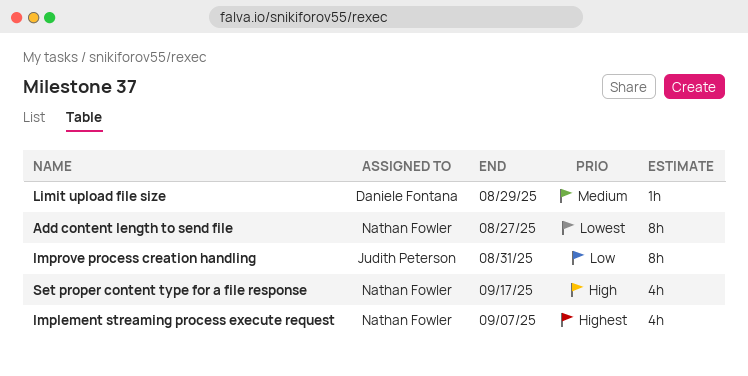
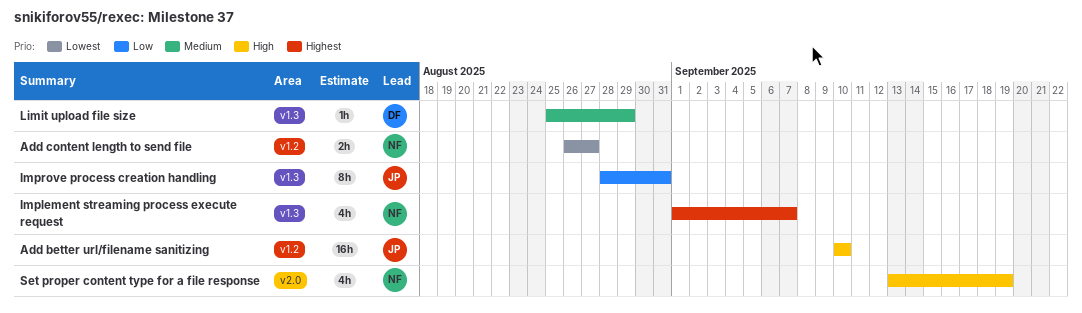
Add better url/filename sanitizing: none -> present
Add content length to send file, estimate: 8h -> 2h
Set proper content type for a file response, due: Sep 17 -> Sep 19

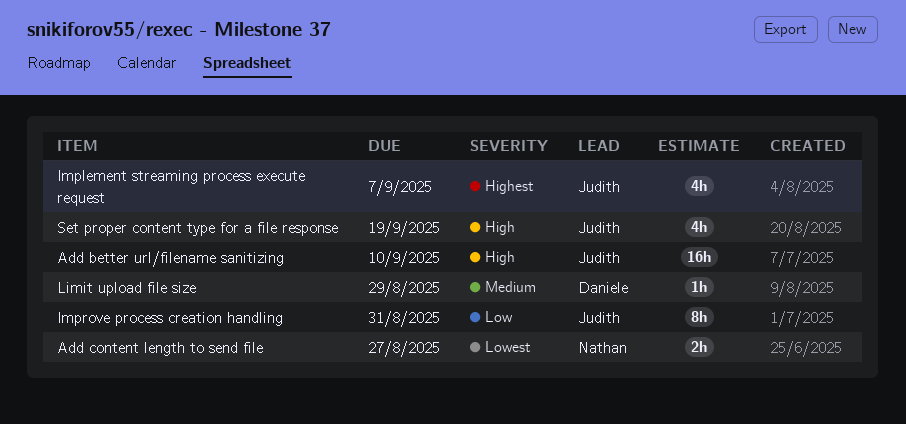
Implement streaming process execute request, owner: Nathan -> Judith
Set proper content type for a file response, owner: Nathan -> Judith

